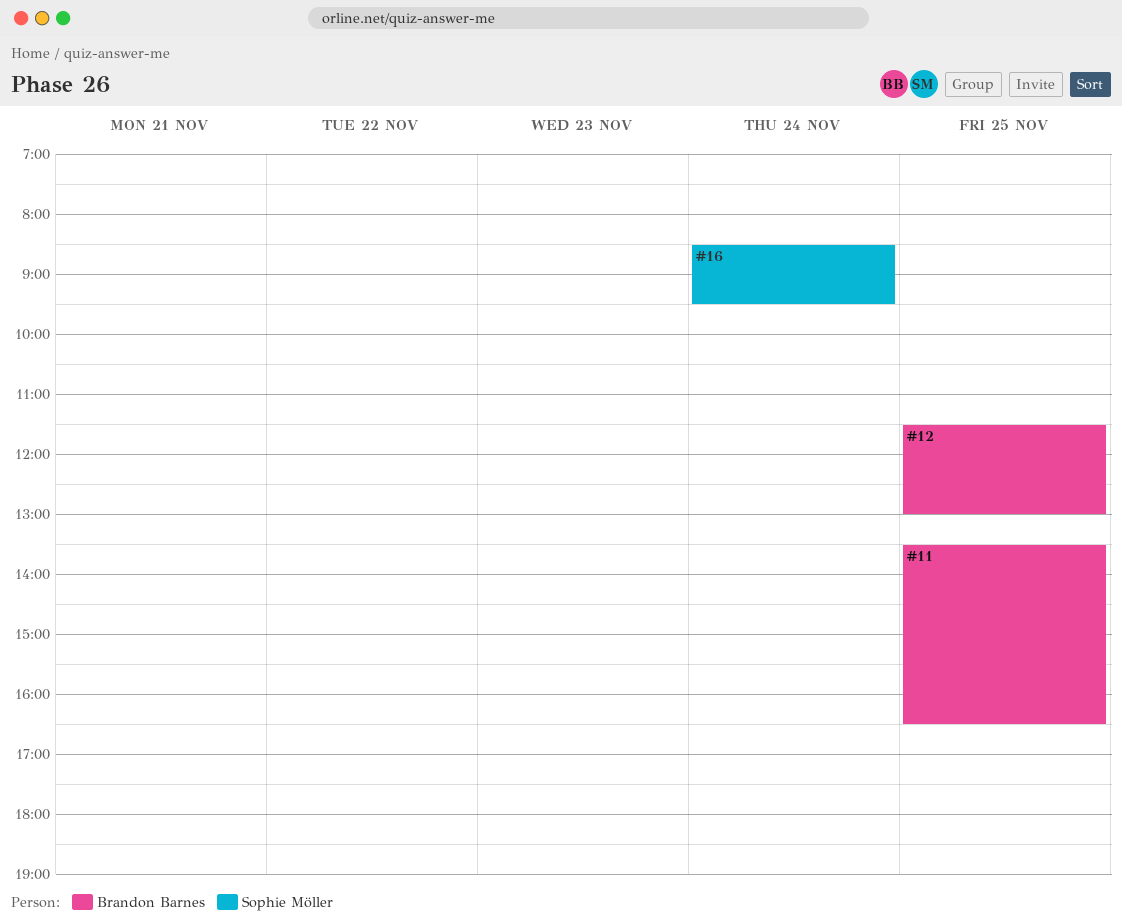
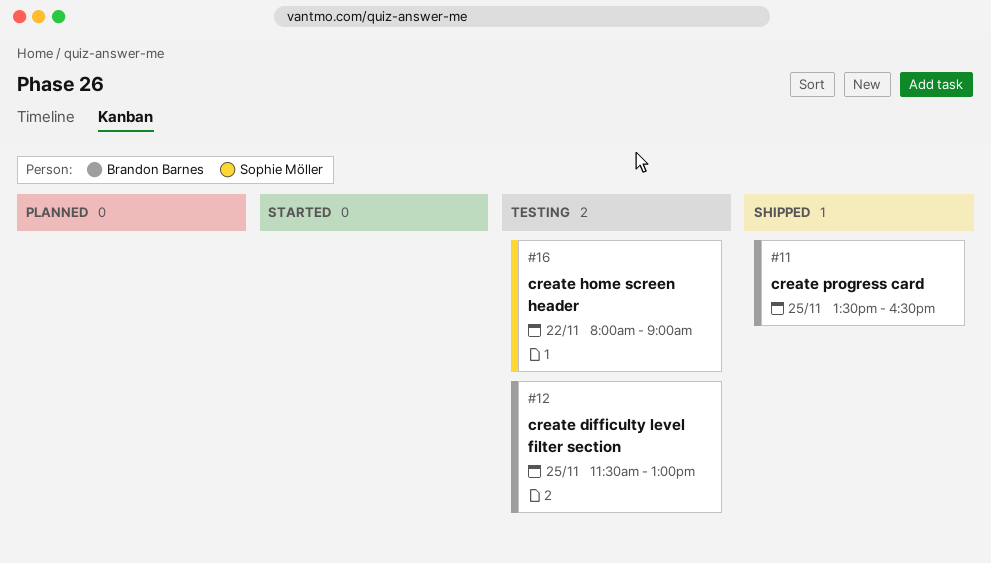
#16, day: Nov 24 -> Nov 22
#16, begins: 08:30 -> 08:00
#16, ends: 09:30 -> 09:00

